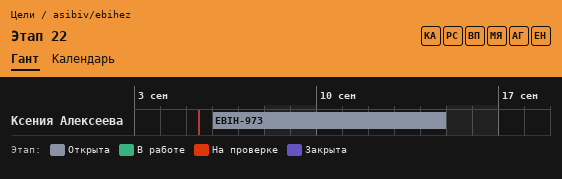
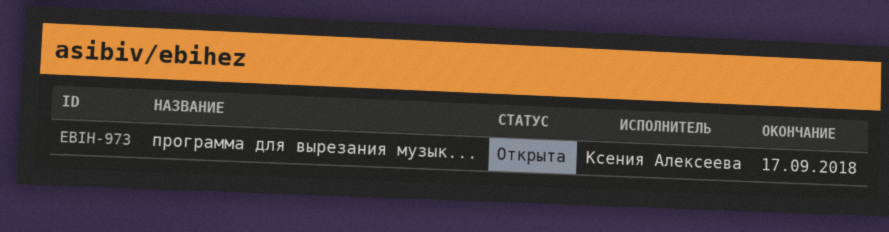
EBIH-973, due: Sep 14 -> Sep 17

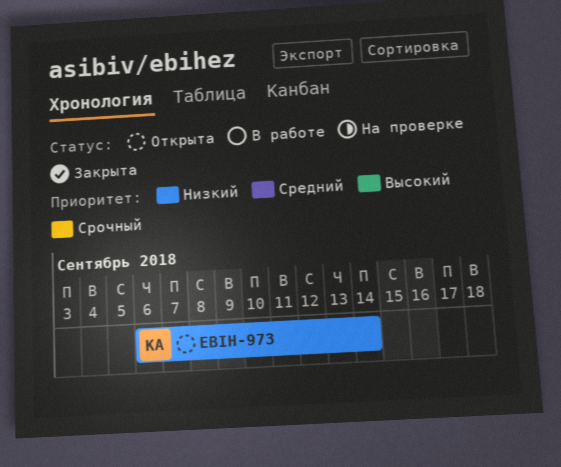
EBIH-973, due: Sep 17 -> Sep 14

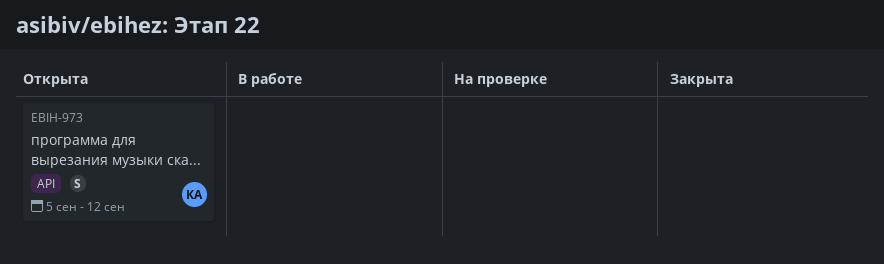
EBIH-973, start: Sep 6 -> Sep 5
EBIH-973, due: Sep 14 -> Sep 12

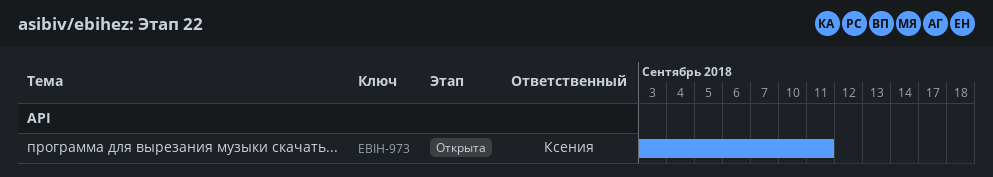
EBIH-973, start: Sep 5 -> Sep 3
EBIH-973, due: Sep 12 -> Sep 11

